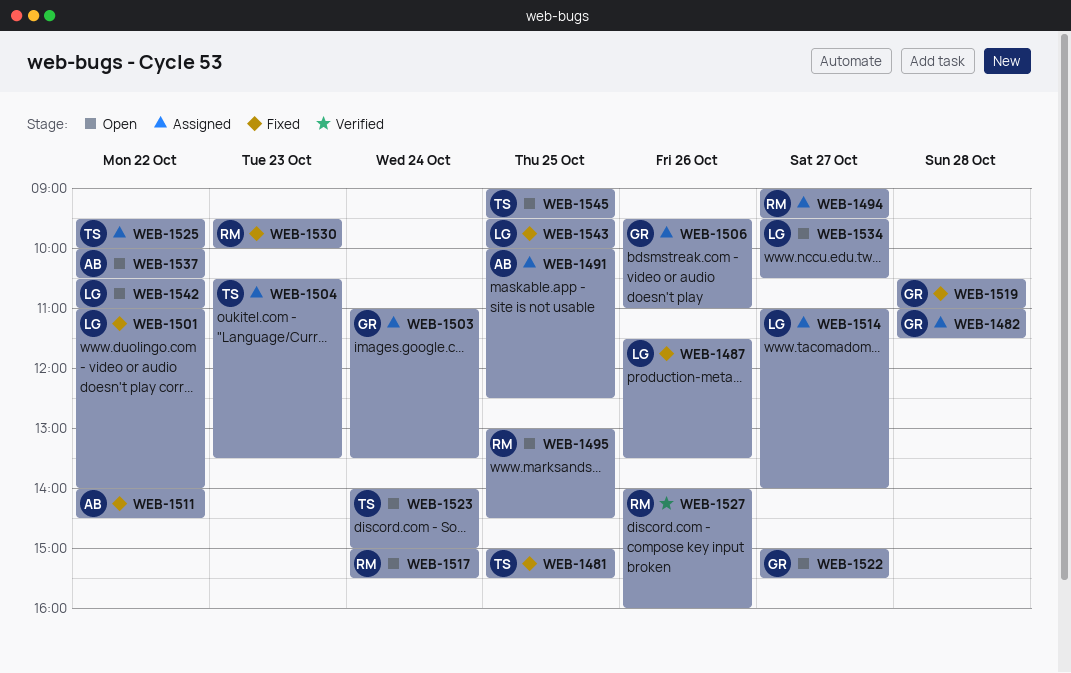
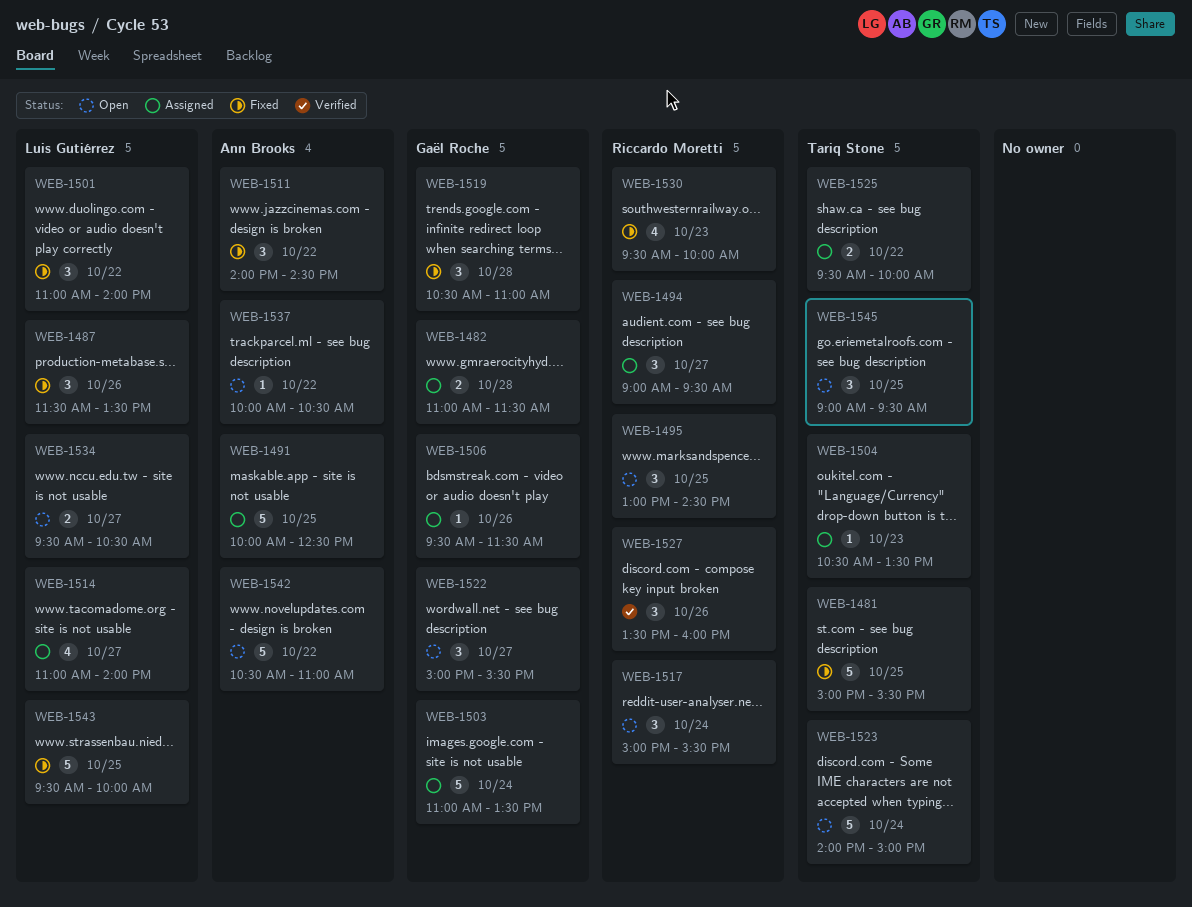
WEB-1506, ends: 11:00 -> 11:30
WEB-1527, begins: 14:00 -> 13:30
WEB-1542, owner: Luis Gutiérrez -> Ann Brooks

